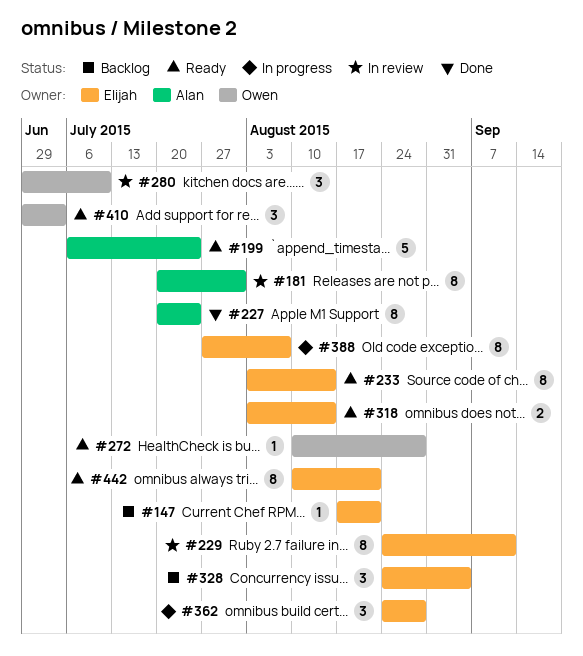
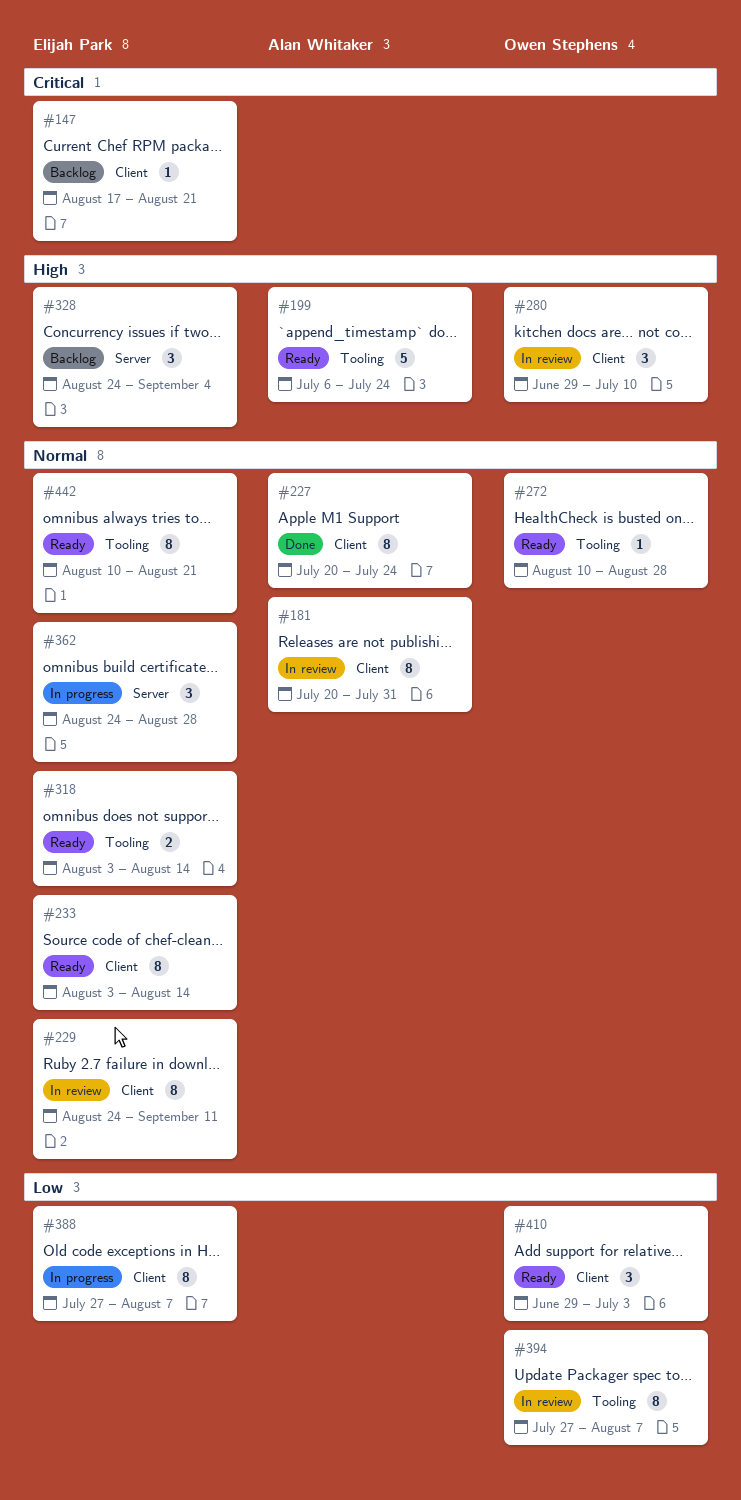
#394: none -> present

